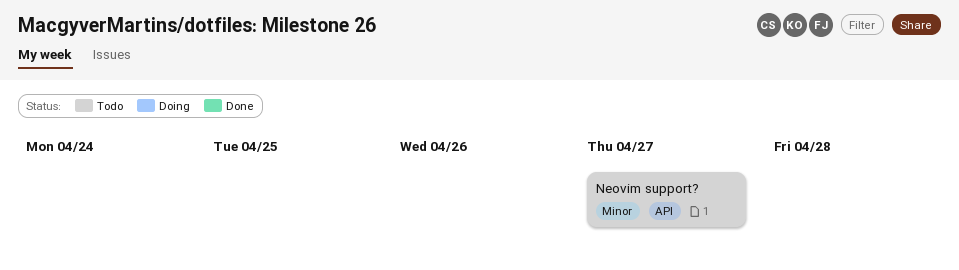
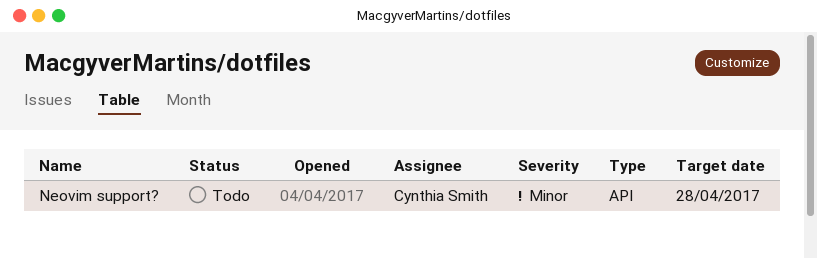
Neovim support?, due: Apr 27 -> Apr 28

